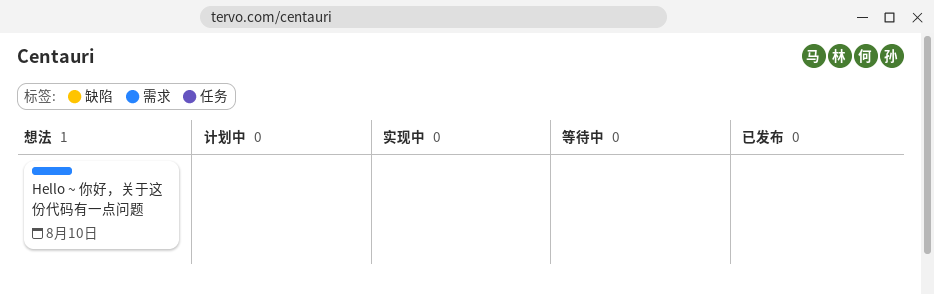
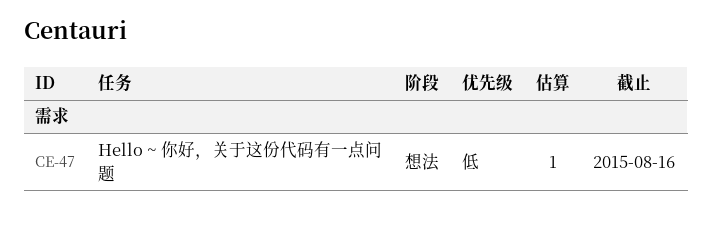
Hello ~ 你好，关于这份代码有一点问题, due: Aug 10 -> Aug 16

